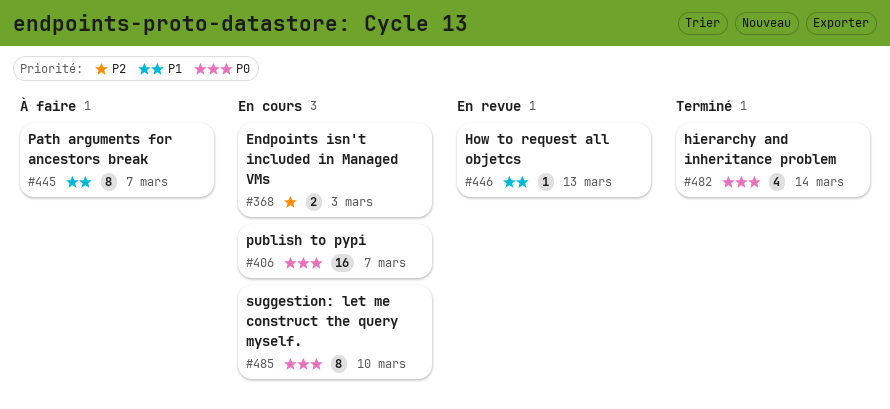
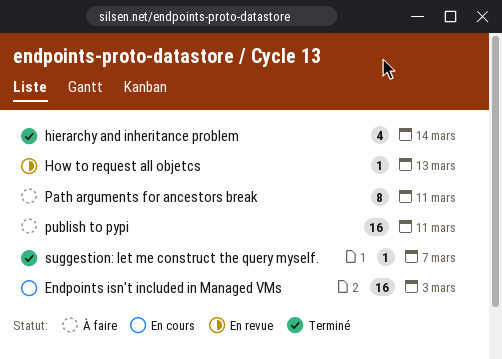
Endpoints isn't included in Managed VMs, estimate: 2 -> 16
Path arguments for ancestors break, due: Mar 7 -> Mar 11
publish to pypi, status: En cours -> À faire
publish to pypi, due: Mar 7 -> Mar 11
suggestion: let me construct the query myself., status: En cours -> Terminé
suggestion: let me construct the query myself., estimate: 8 -> 1
suggestion: let me construct the query myself., due: Mar 10 -> Mar 7

